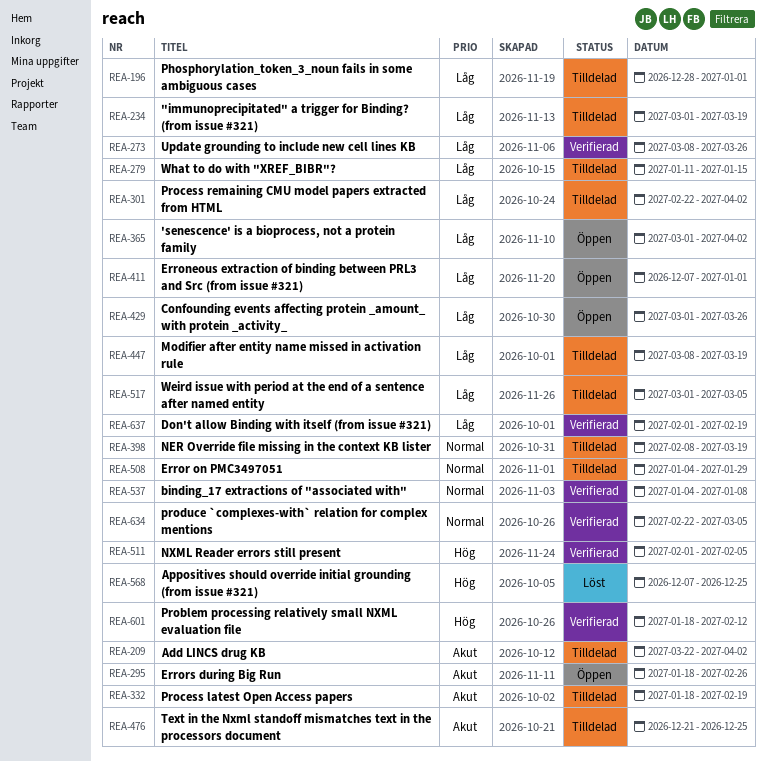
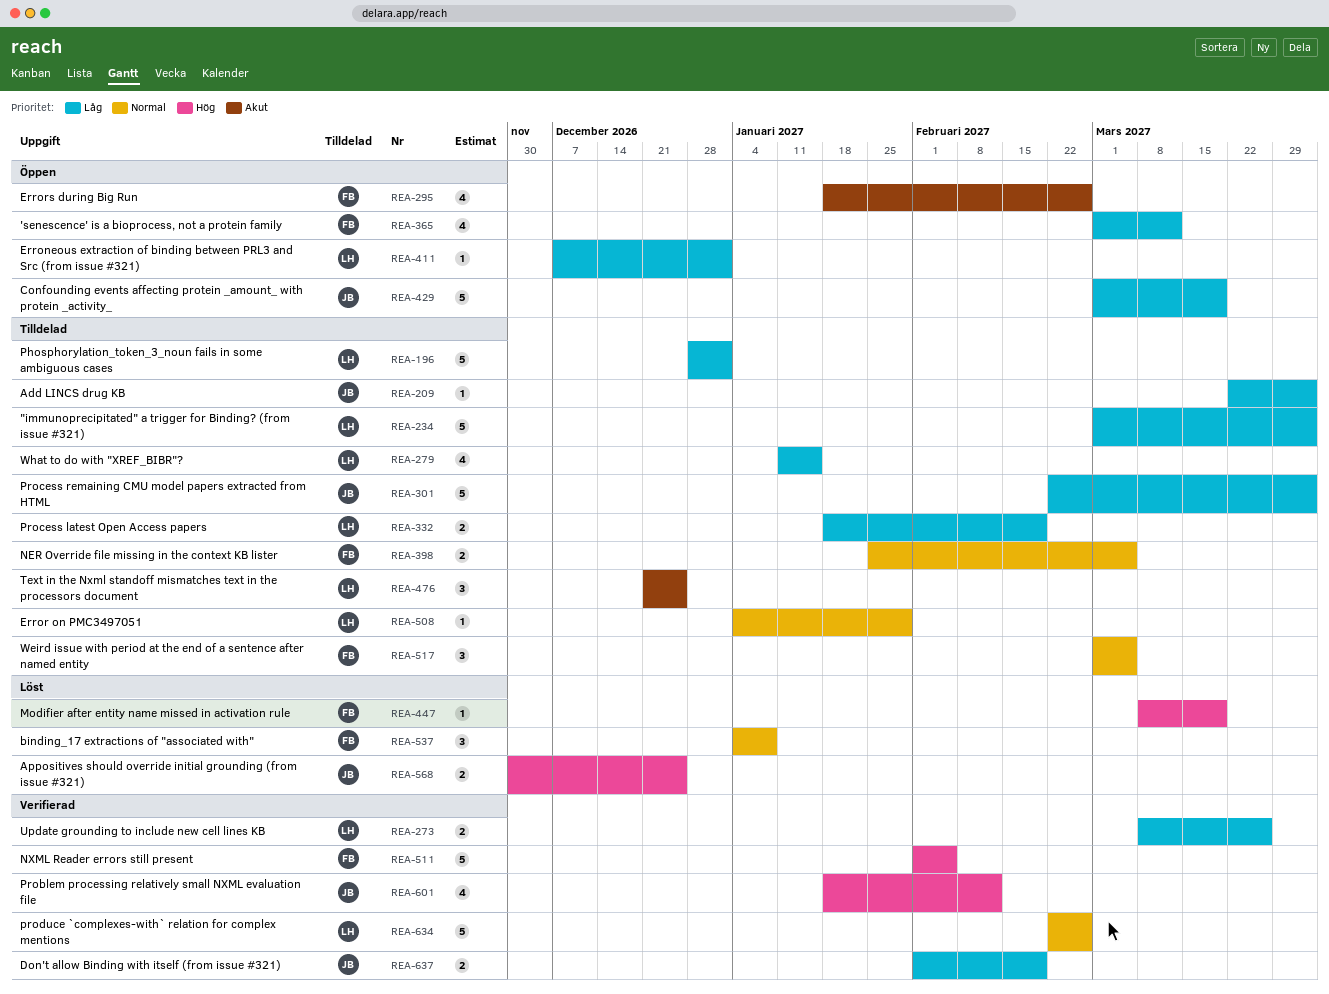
REA-209, priority: Akut -> Låg
REA-234, due: Mar 19 -> Apr 2
REA-332, priority: Akut -> Låg
REA-365, due: Apr 2 -> Mar 12
REA-398, start: Feb 8 -> Jan 25
REA-398, due: Mar 19 -> Mar 5
REA-429, due: Mar 26 -> Mar 19
REA-447, status: Tilldelad -> Löst
REA-447, priority: Låg -> Hög
REA-517, priority: Låg -> Normal
REA-537, status: Verifierad -> Löst
REA-568, start: Dec 7 -> Nov 30
REA-634, due: Mar 5 -> Feb 26

